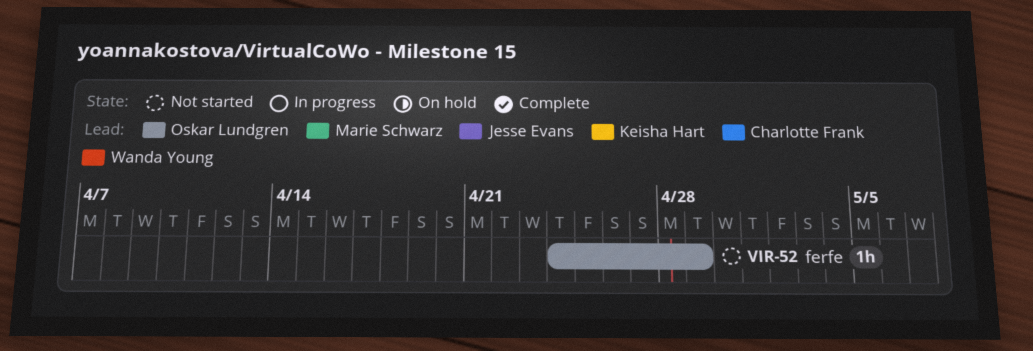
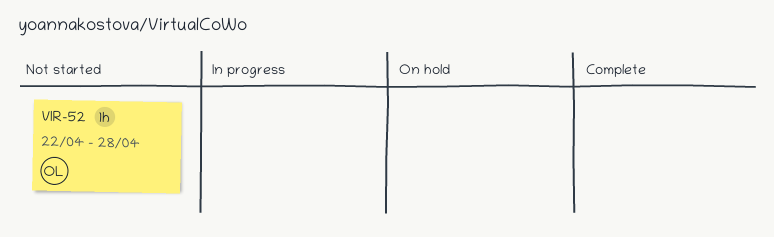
VIR-52, start: Apr 24 -> Apr 22
VIR-52, due: Apr 29 -> Apr 28

